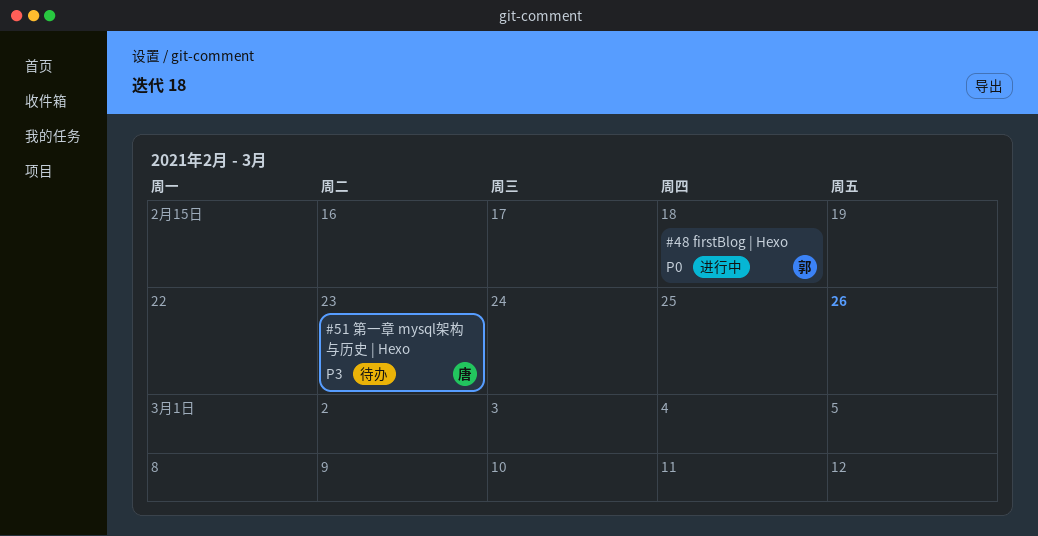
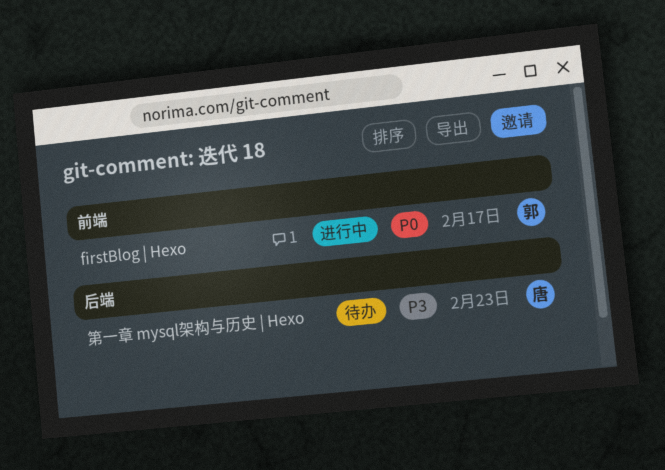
firstBlog | Hexo, due: Feb 18 -> Feb 17

